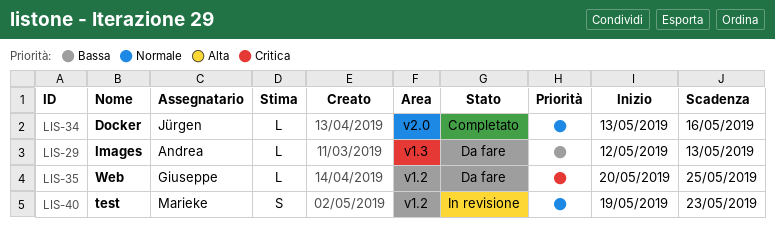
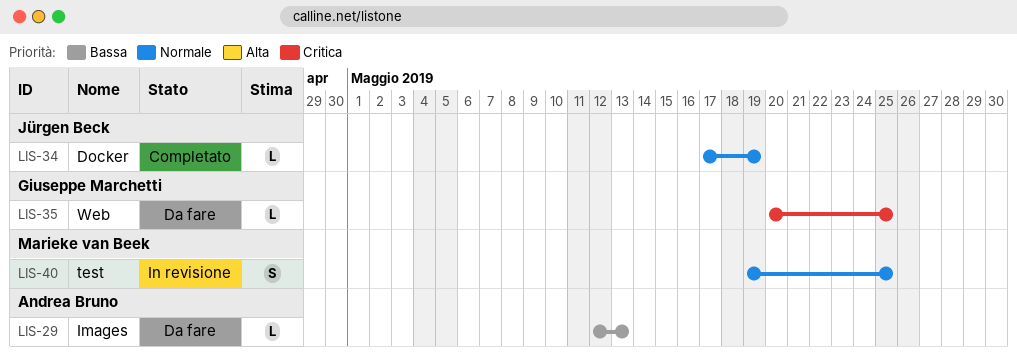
LIS-34, start: May 13 -> May 17
LIS-34, due: May 16 -> May 19
LIS-40, due: May 23 -> May 25

